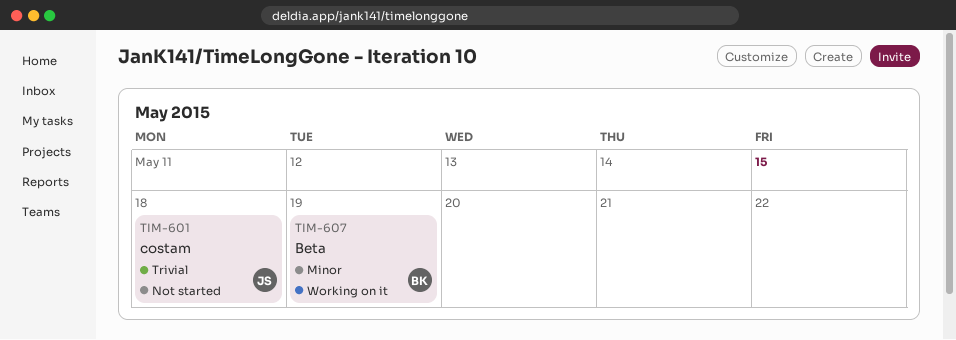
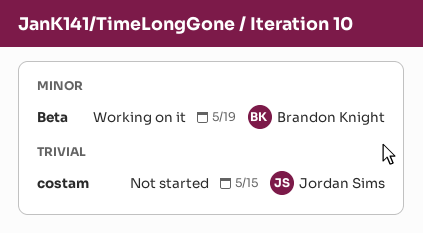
costam, due: May 18 -> May 15

